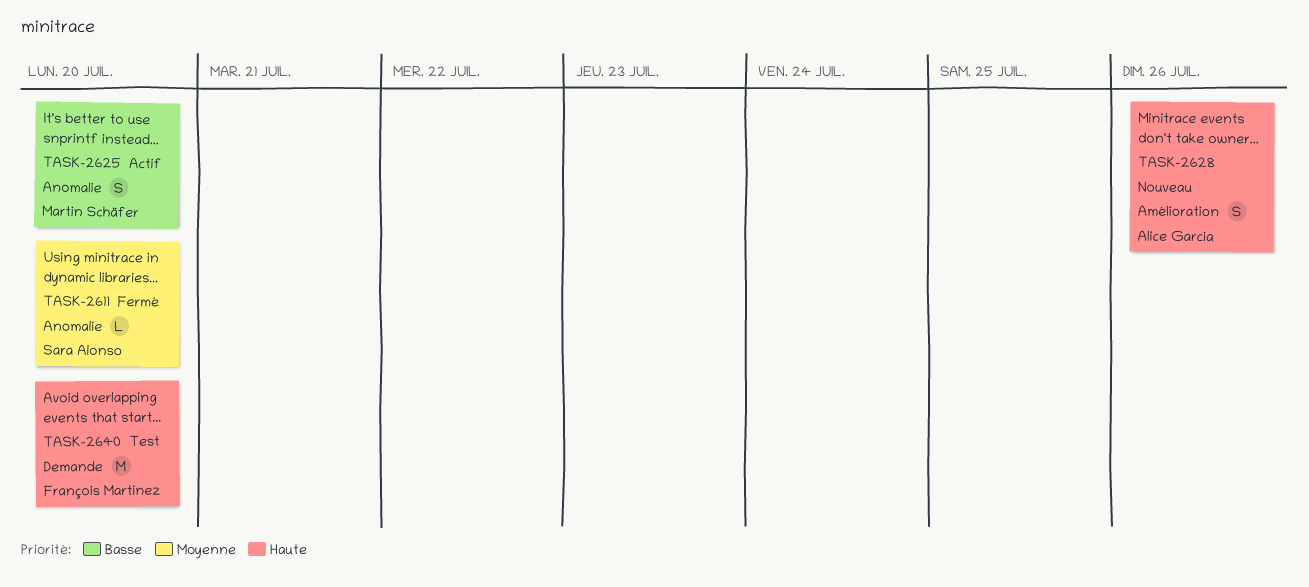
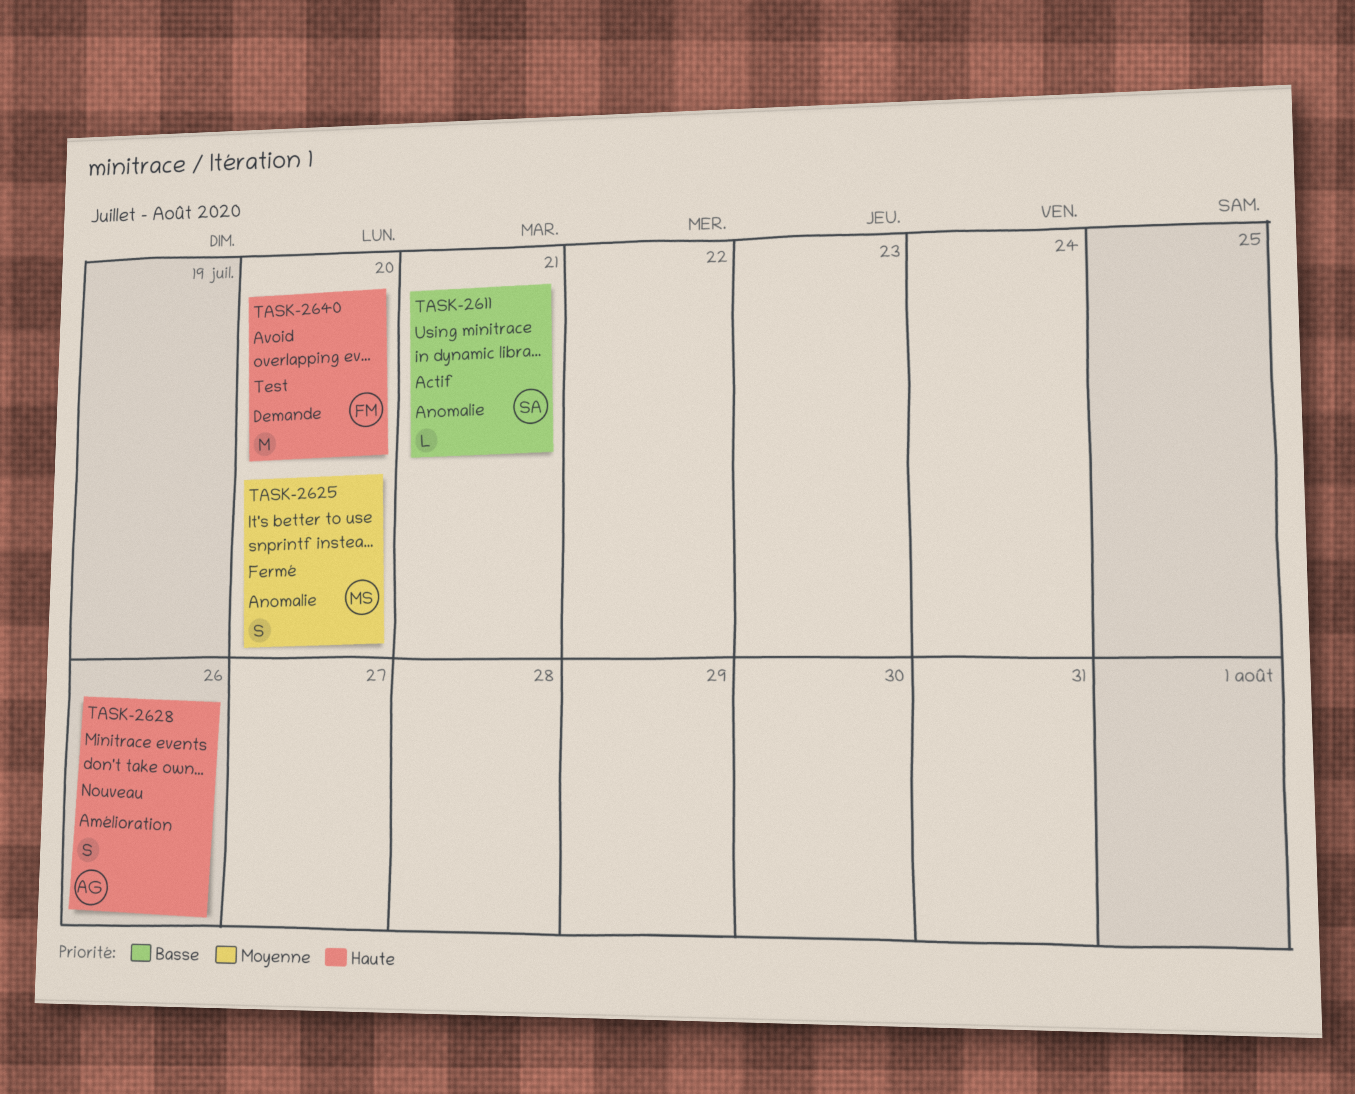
TASK-2611, status: Fermé -> Actif
TASK-2611, priority: Moyenne -> Basse
TASK-2611, due: Jul 20 -> Jul 21
TASK-2625, status: Actif -> Fermé
TASK-2625, priority: Basse -> Moyenne

